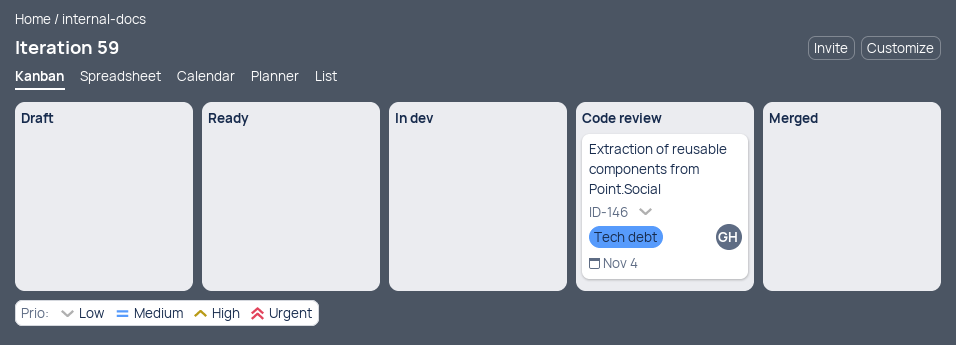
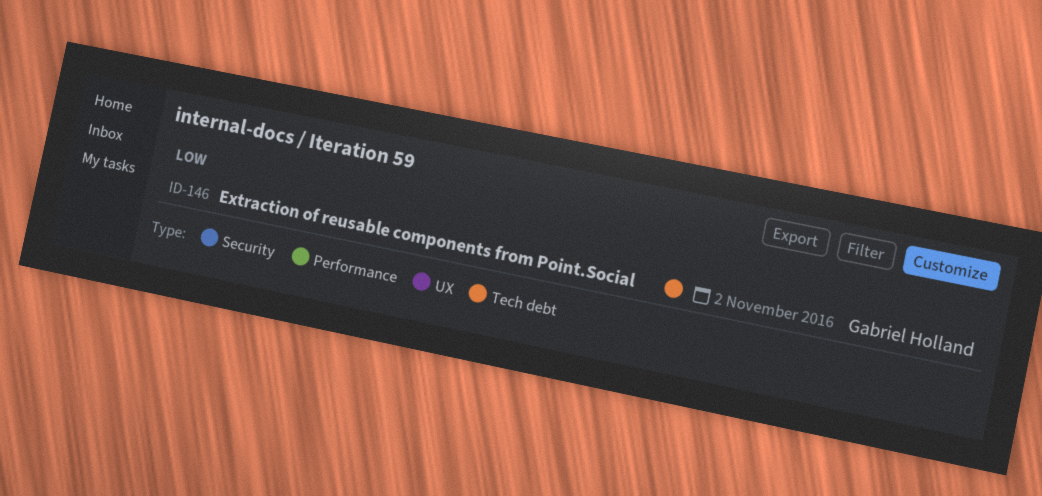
ID-146, due: Nov 4 -> Nov 2

